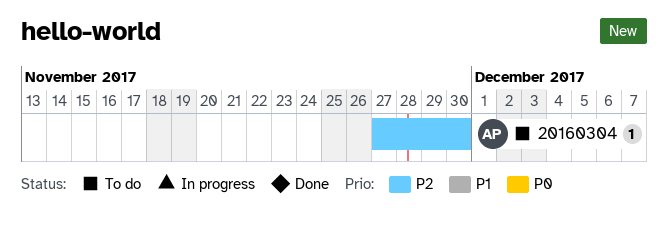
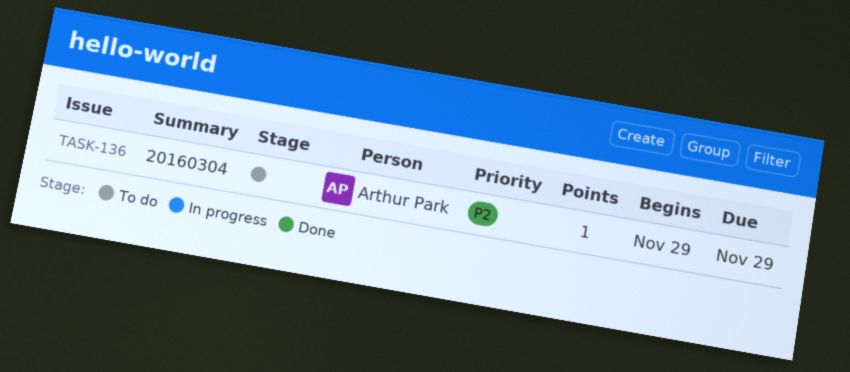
20160304, start: Nov 27 -> Nov 29
20160304, due: Nov 30 -> Nov 29

